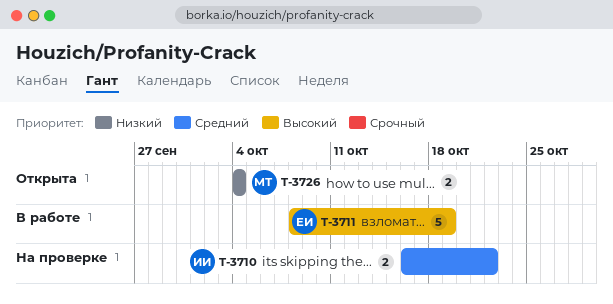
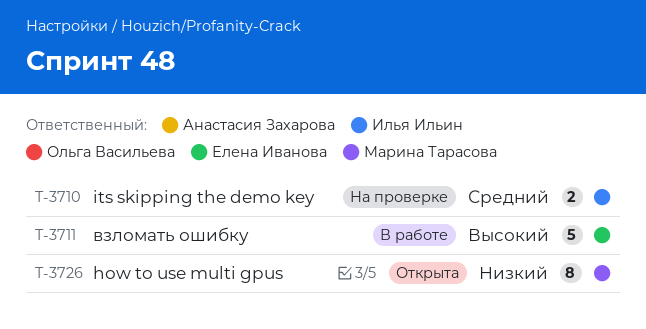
T-3726, estimate: 2 -> 8

